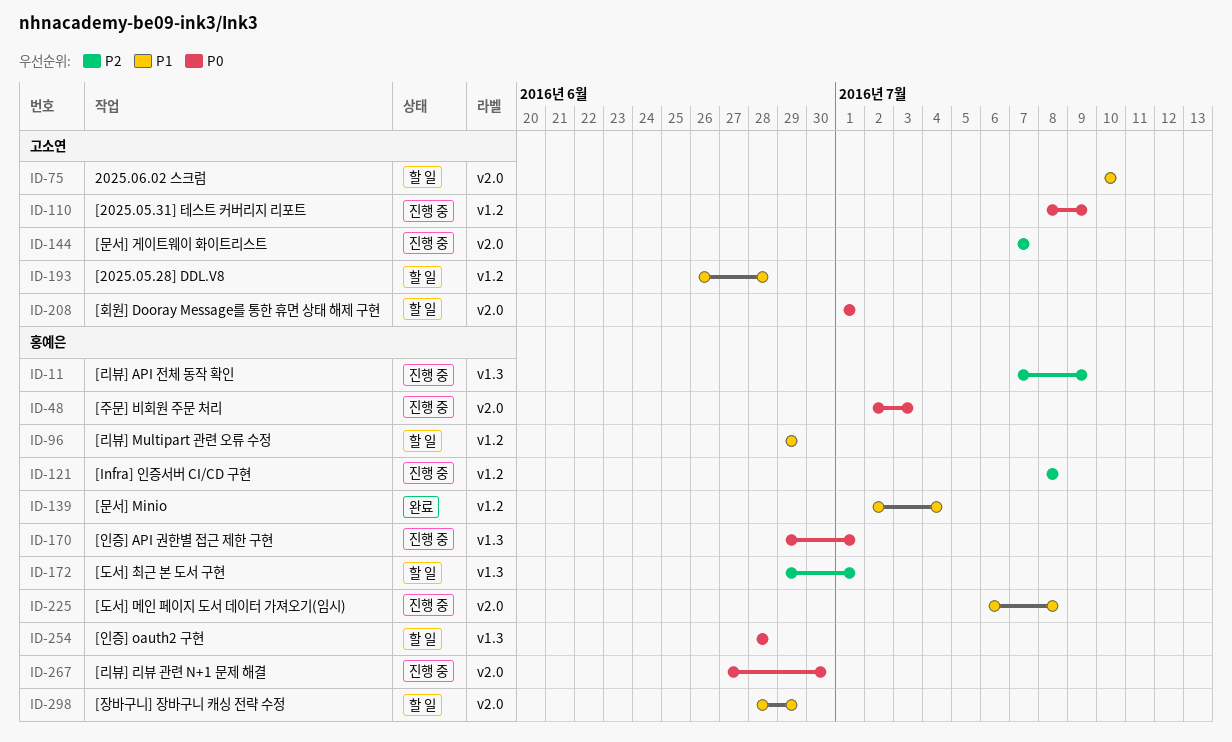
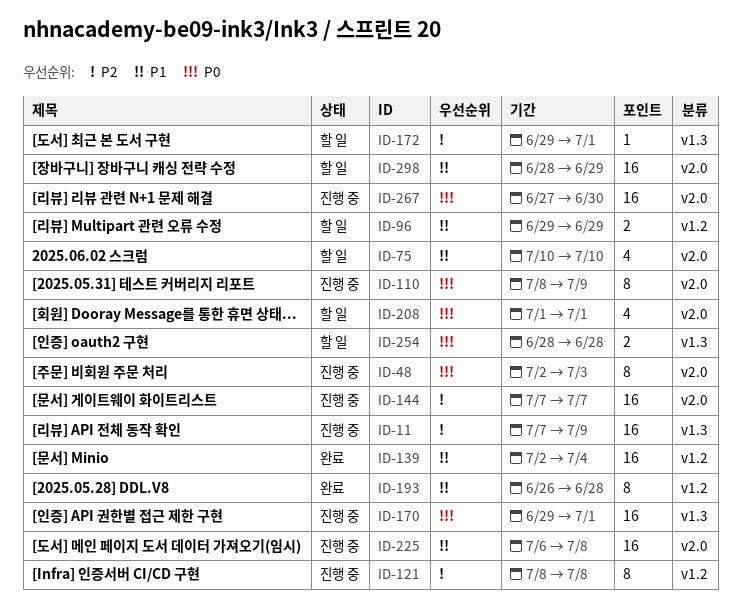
ID-110, label: v1.2 -> v2.0
ID-193, status: 할 일 -> 완료

